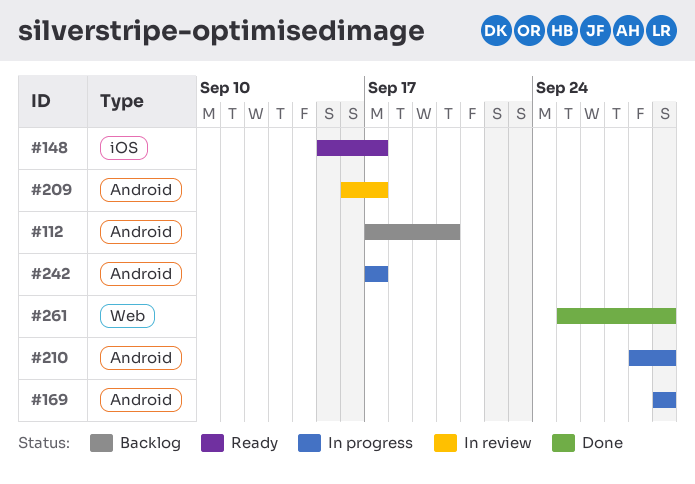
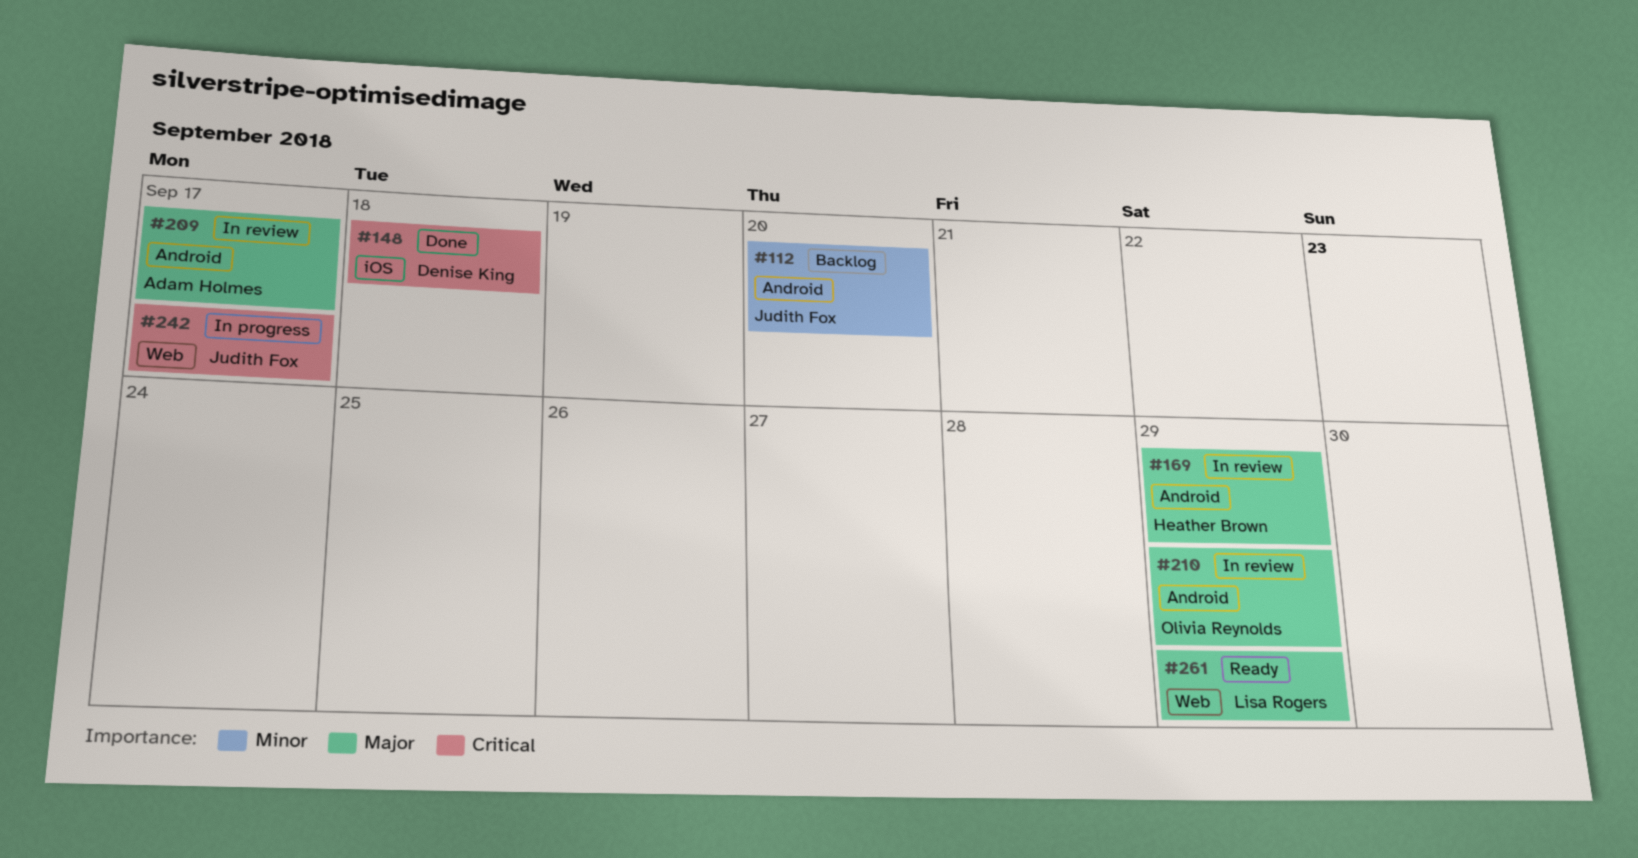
#148, status: Ready -> Done
#148, due: Sep 17 -> Sep 18
#169, status: In progress -> In review
#210, status: In progress -> In review
#242, label: Android -> Web
#261, status: Done -> Ready

